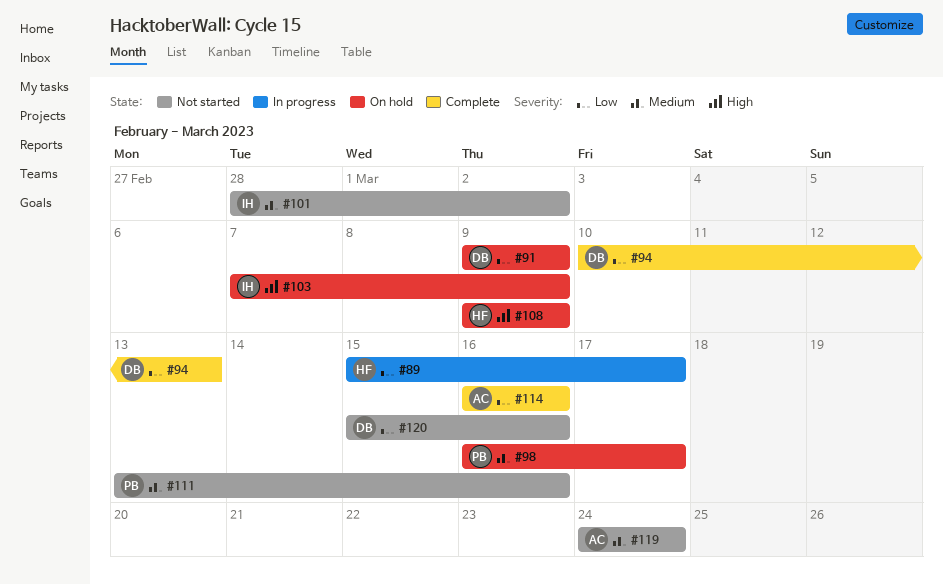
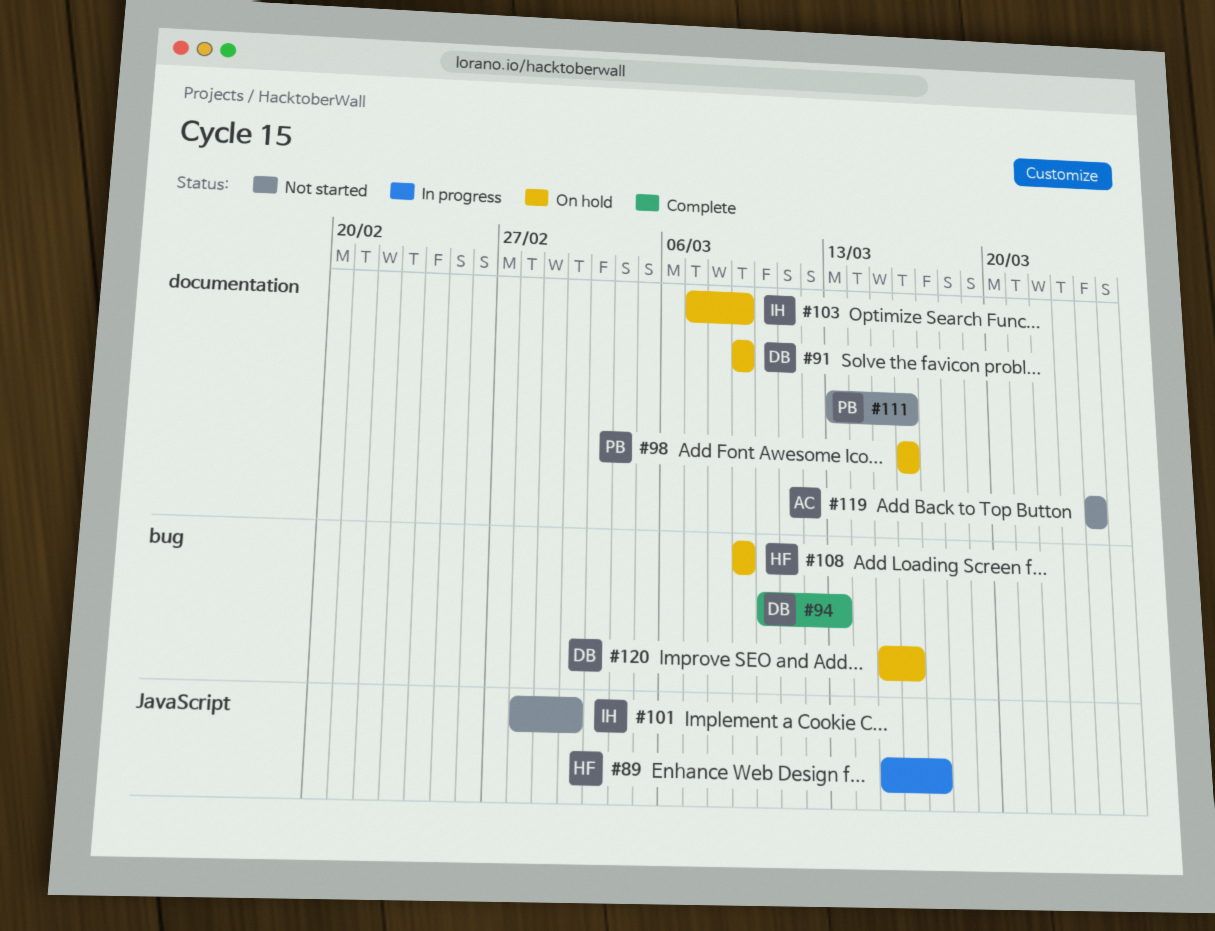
#98, due: Mar 17 -> Mar 16
#114: present -> none
#120, status: Not started -> On hold

